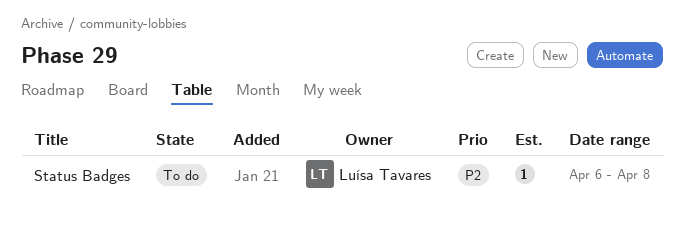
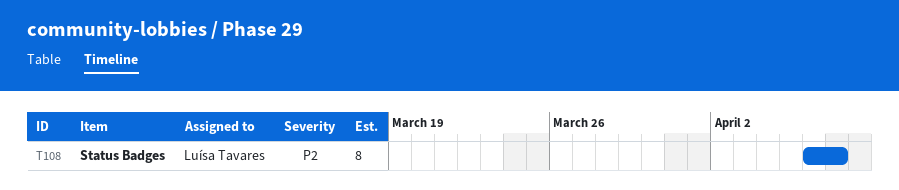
Status Badges, estimate: 1 -> 8
Status Badges, due: Apr 8 -> Apr 7

